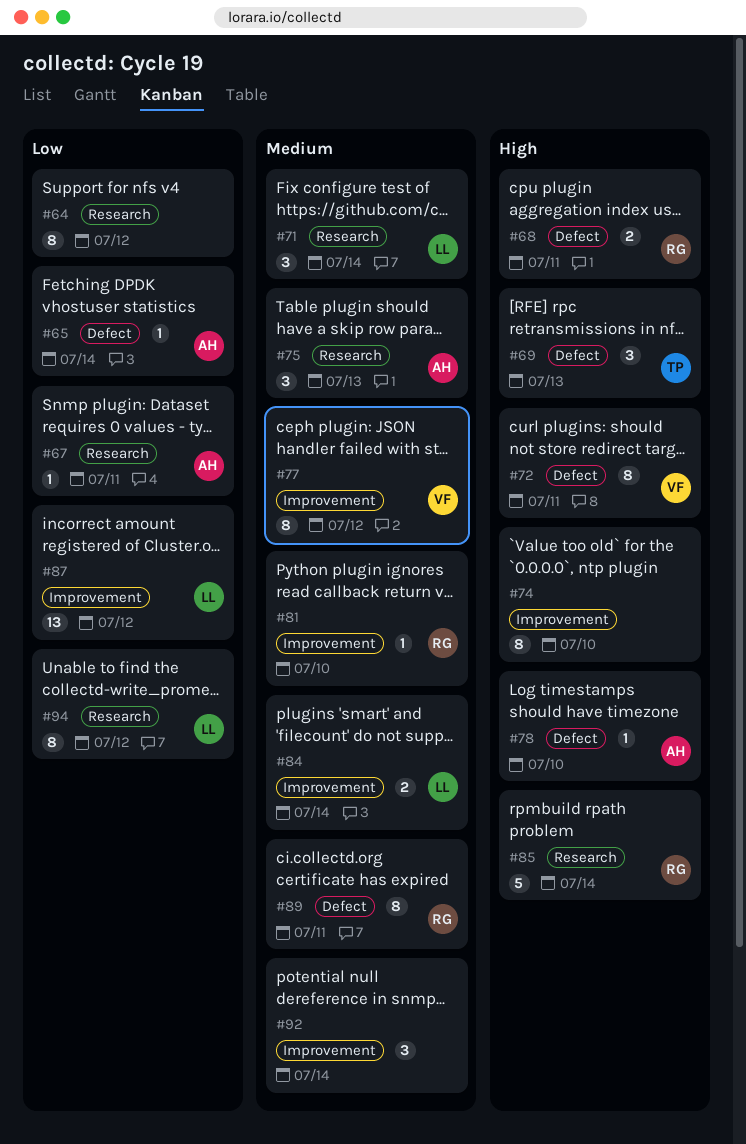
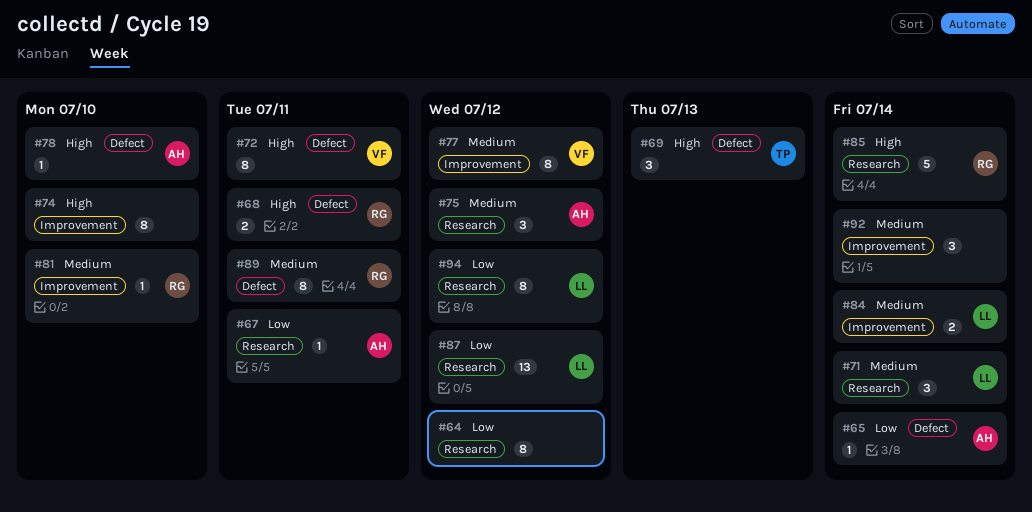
#75, due: Jul 13 -> Jul 12
#87, label: Improvement -> Research

